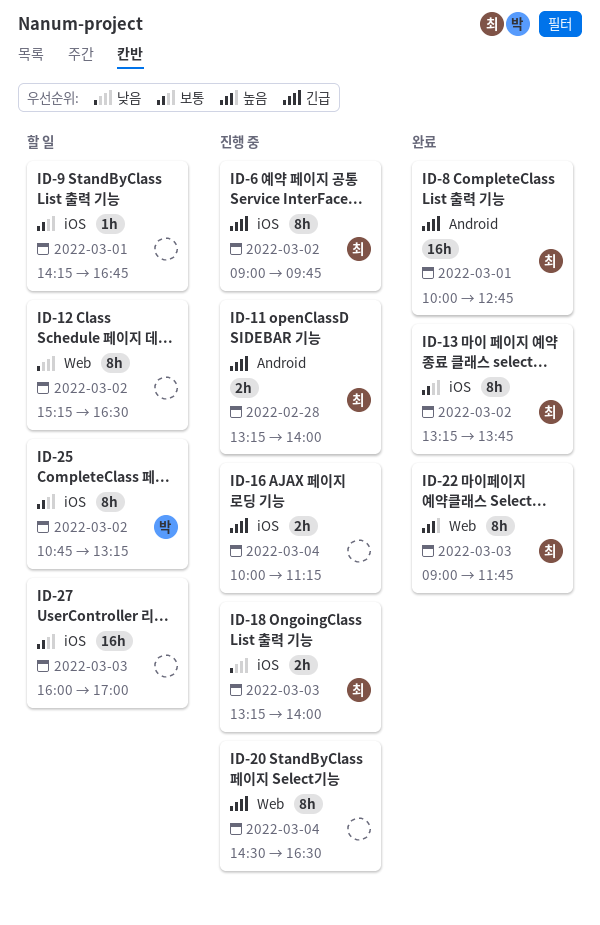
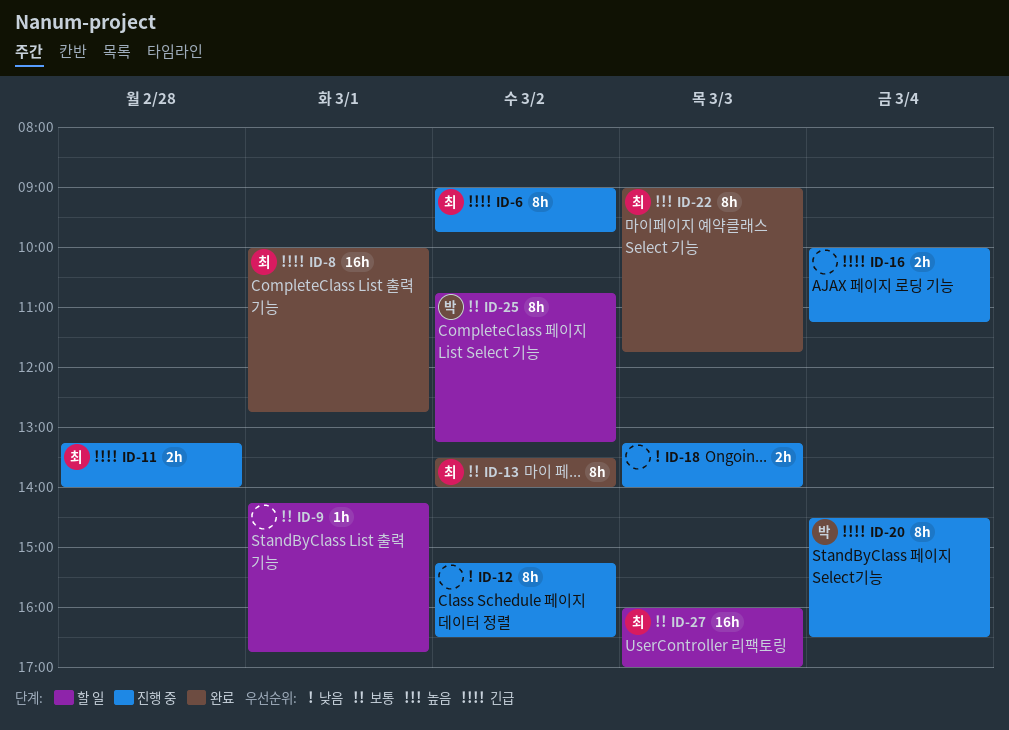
ID-12, status: 할 일 -> 진행 중
ID-13, begins: 13:15 -> 13:30
ID-13, ends: 13:45 -> 14:00
ID-18, owner: 최 -> none
ID-20, owner: none -> 박
ID-27, owner: none -> 최

